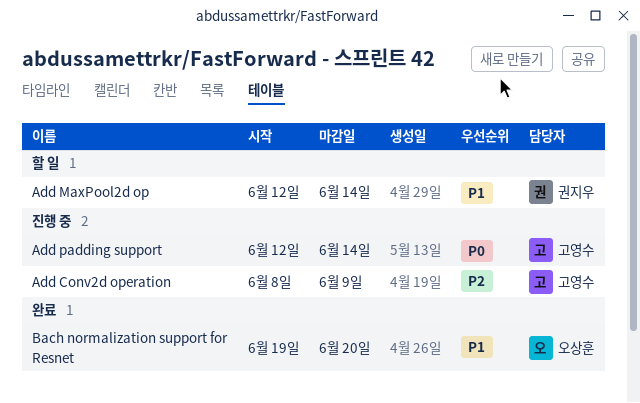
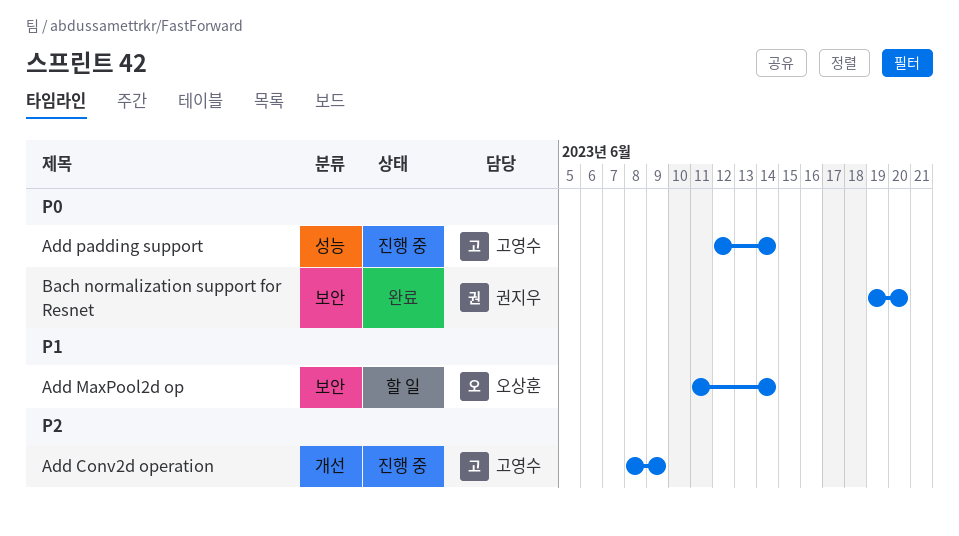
Add MaxPool2d op, owner: 권지우 -> 오상훈
Add MaxPool2d op, start: Jun 12 -> Jun 11
Bach normalization support for Resnet, owner: 오상훈 -> 권지우
Bach normalization support for Resnet, priority: P1 -> P0

